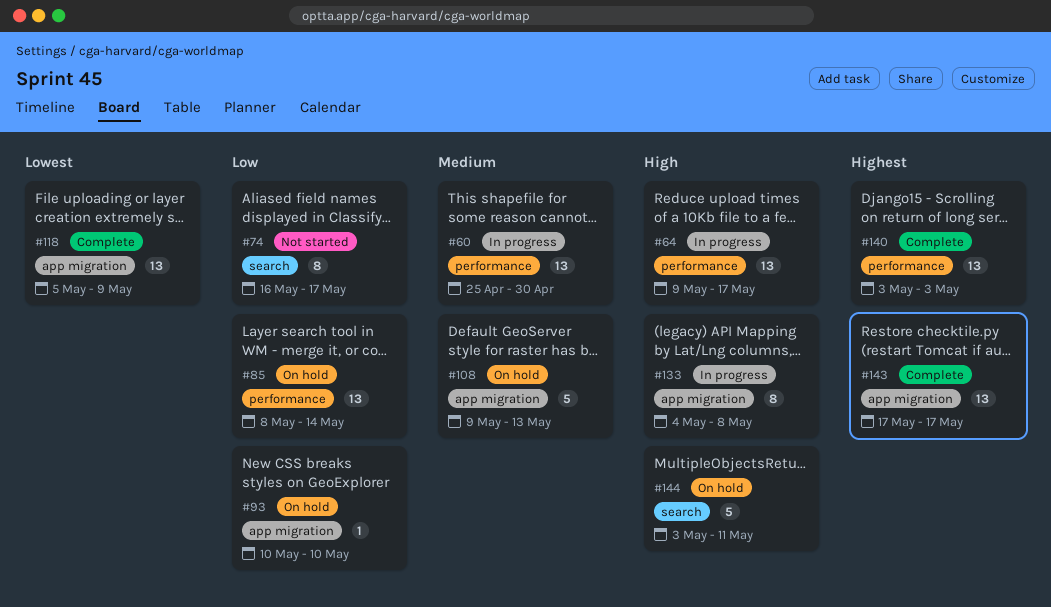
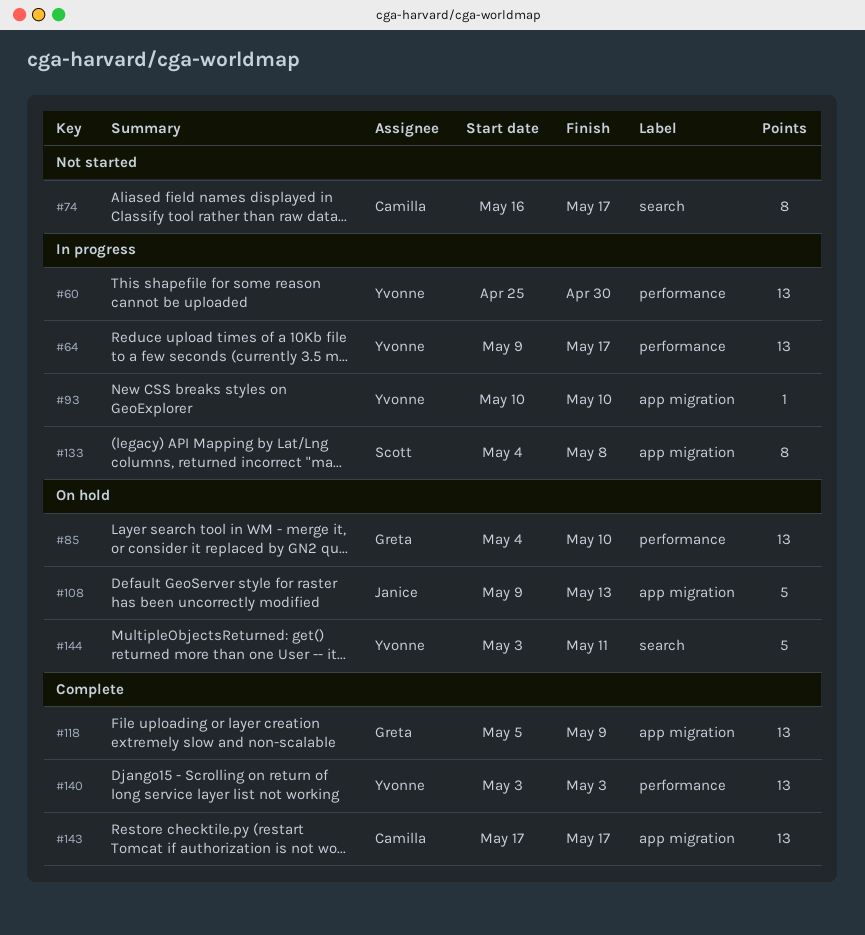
#85, start: May 8 -> May 4
#85, due: May 14 -> May 10
#93, status: On hold -> In progress

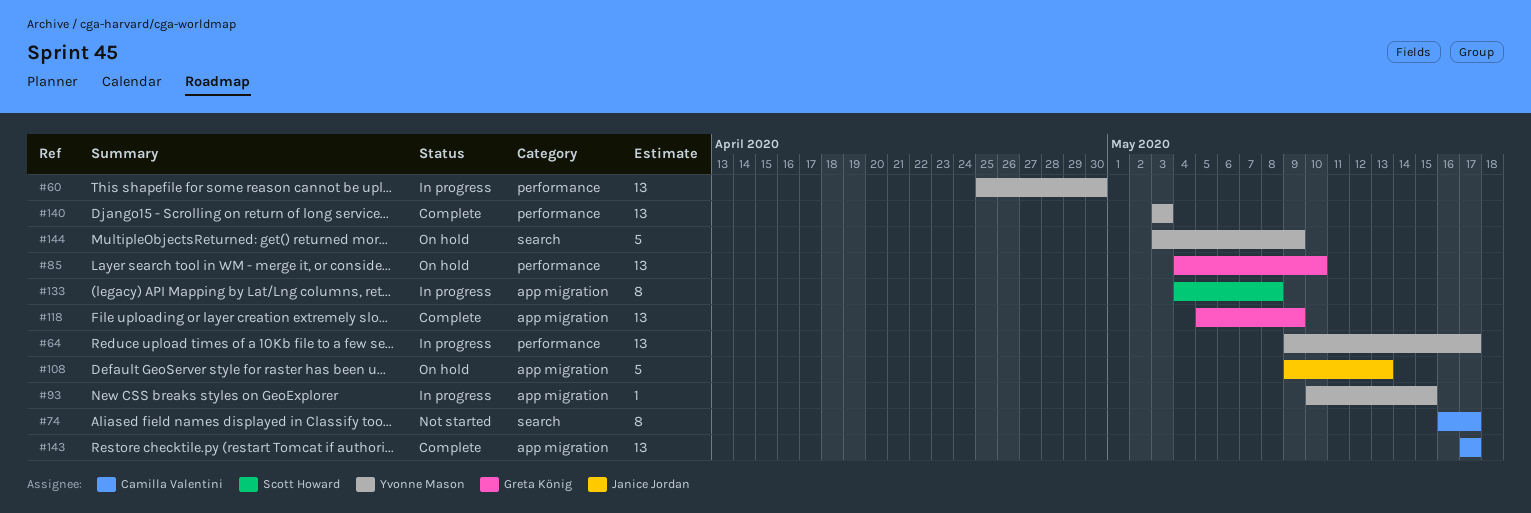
#93, due: May 10 -> May 15
#144, due: May 11 -> May 9

